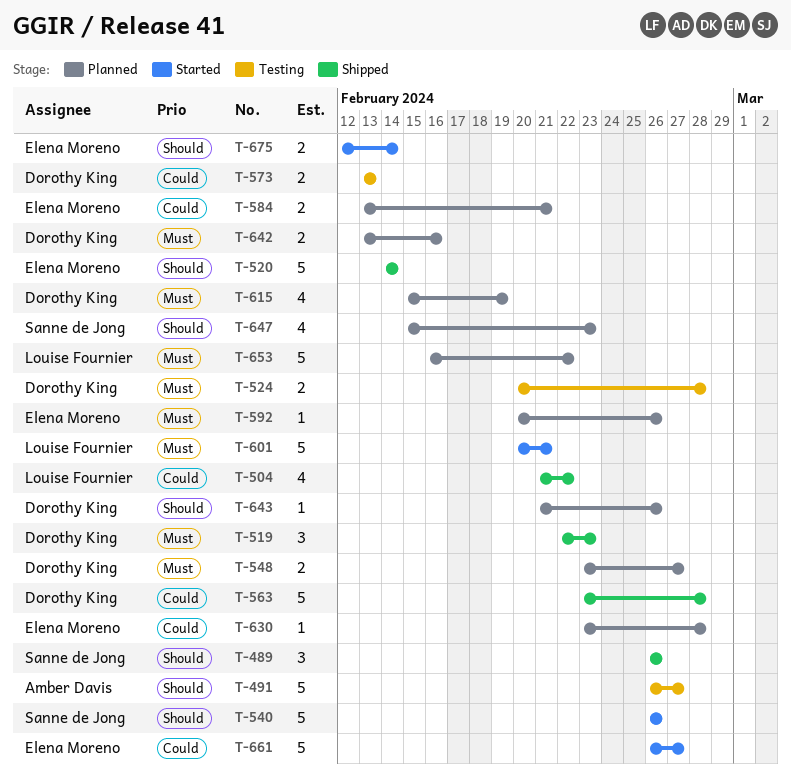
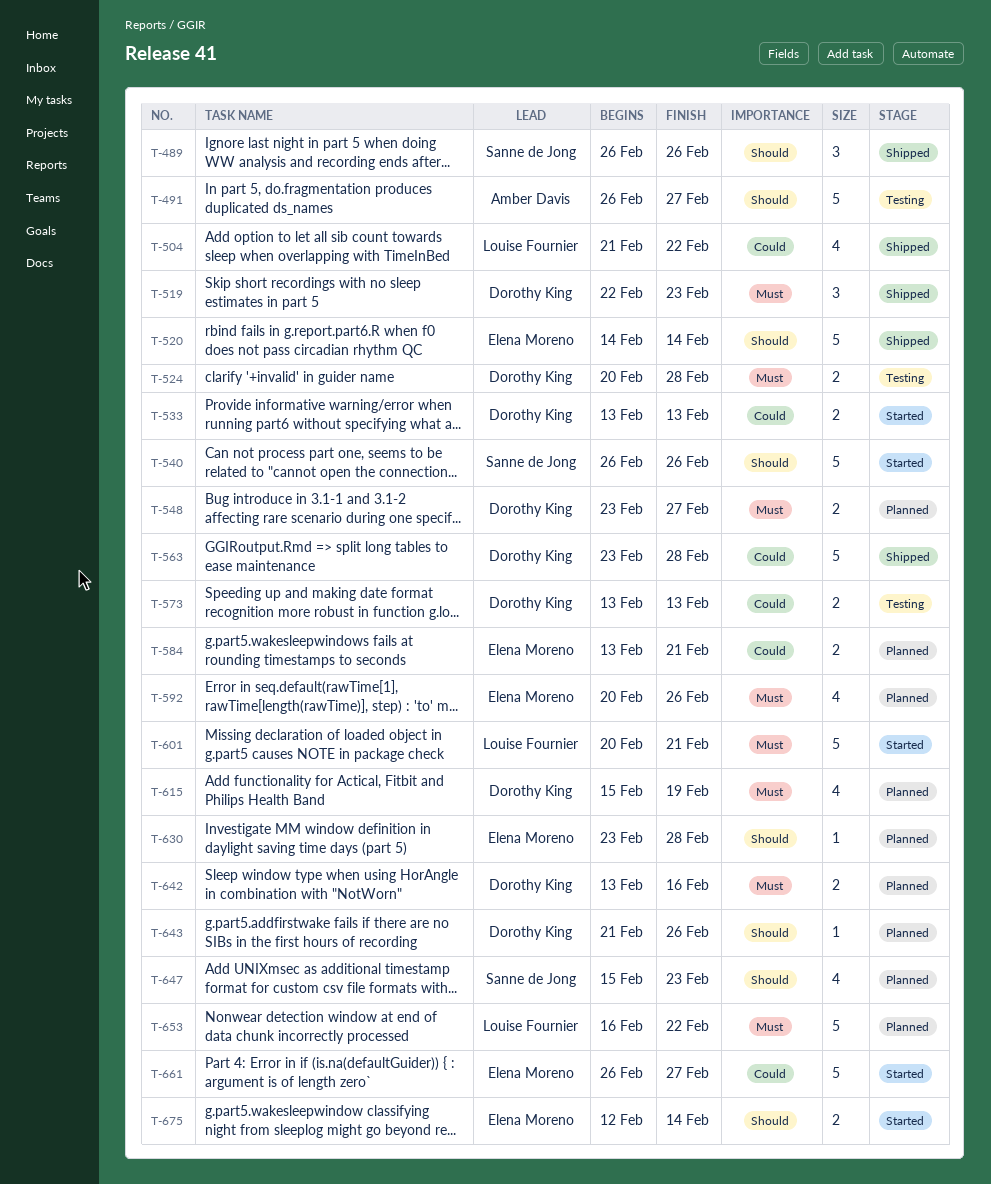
T-533: none -> present
T-592, estimate: 1 -> 4
T-630, priority: Could -> Should

